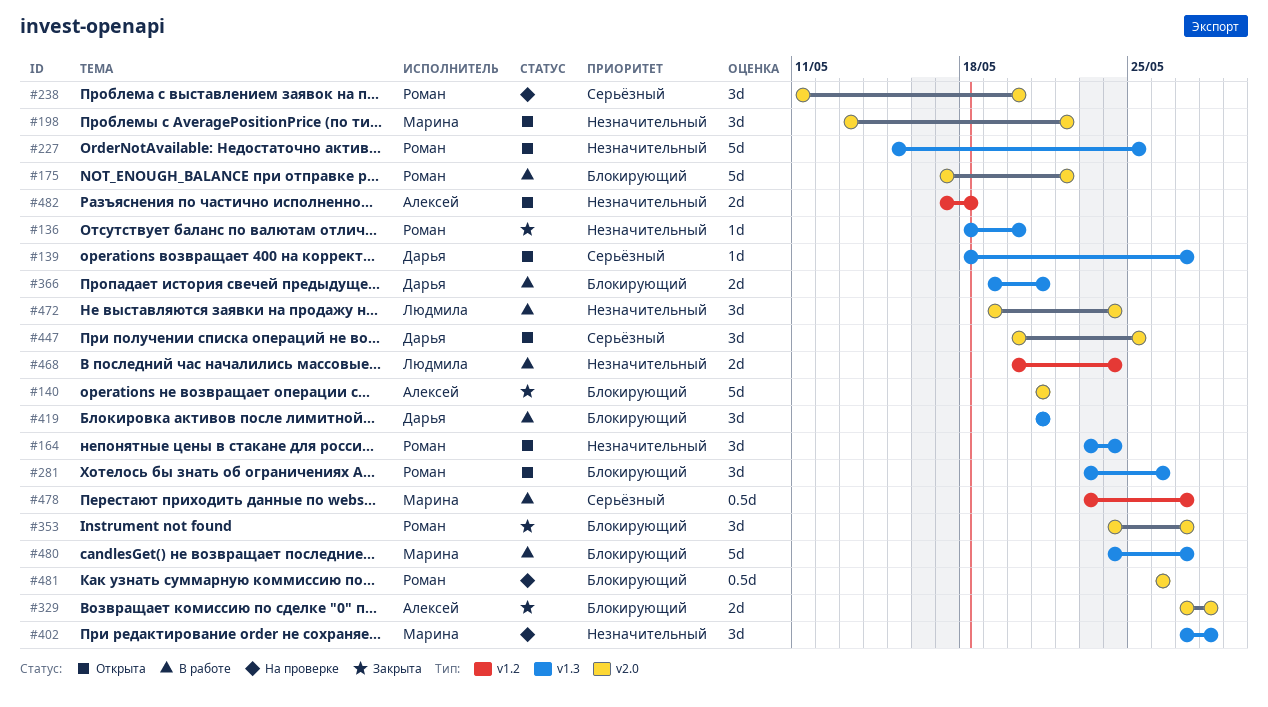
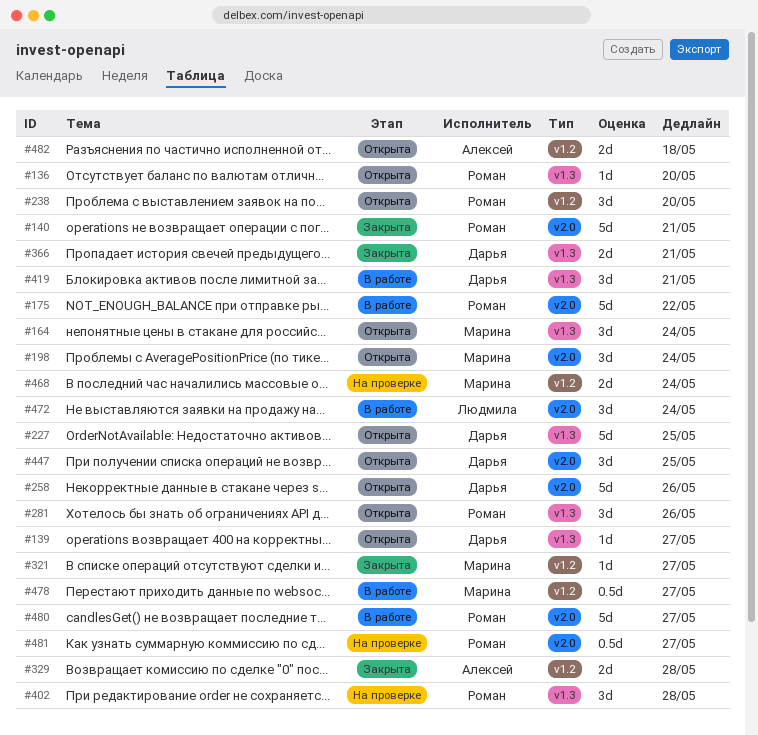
#136, status: Закрыта -> Открыта
#140, owner: Алексей -> Роман
#164, owner: Роман -> Марина
#198, due: May 22 -> May 24
#227, owner: Роман -> Дарья
#238, status: На проверке -> Открыта
#238, label: v2.0 -> v1.2
#258: none -> present
#321: none -> present
#329, label: v2.0 -> v1.2
#353: present -> none
#366, status: В работе -> Закрыта
#402, owner: Марина -> Роман
#468, status: В работе -> На проверке
#468, owner: Людмила -> Марина
#480, owner: Марина -> Роман
#480, label: v1.3 -> v2.0
#481, due: May 26 -> May 27

